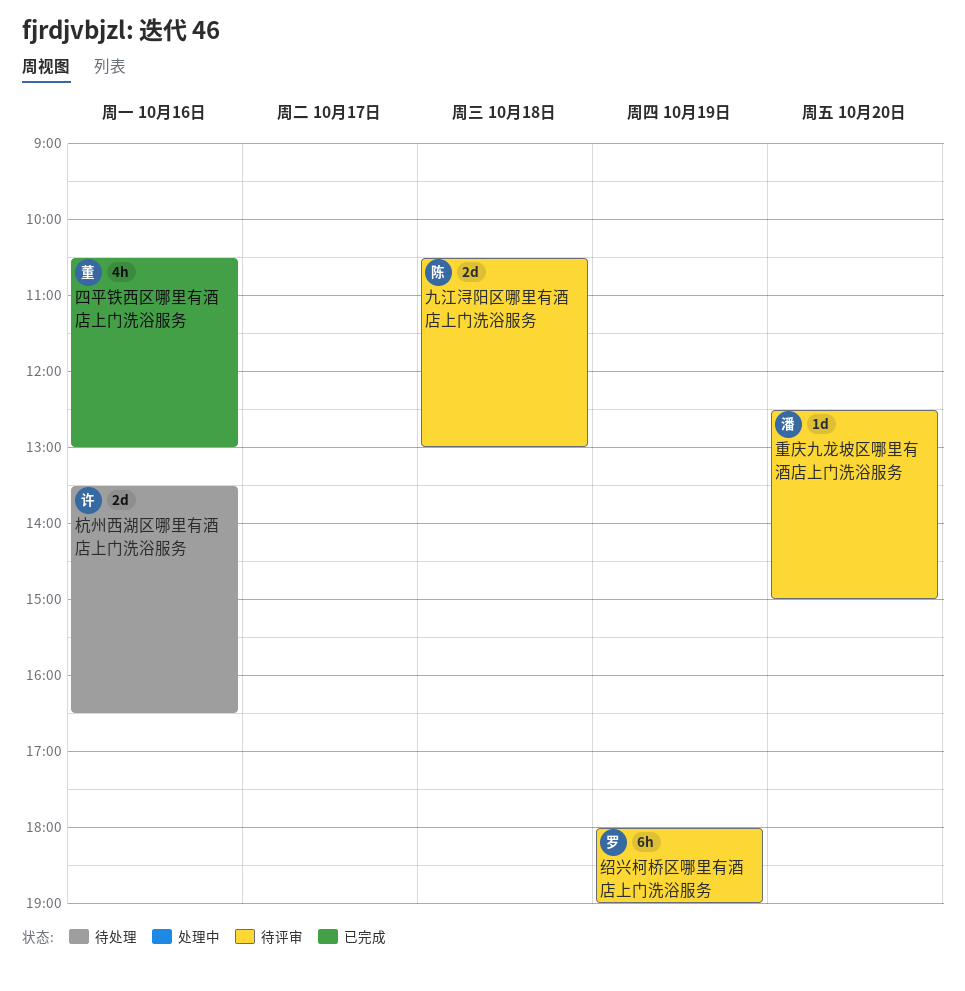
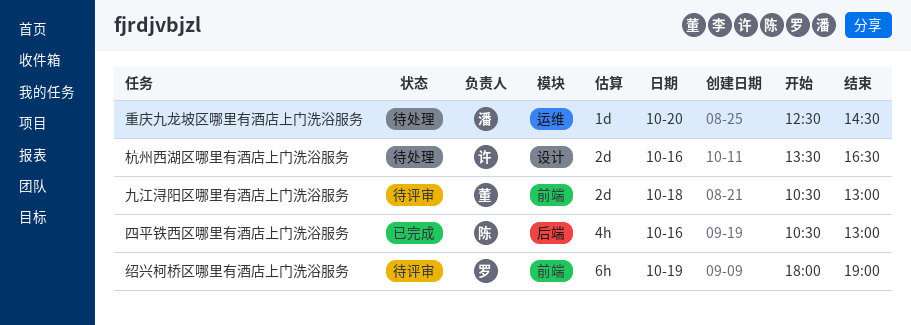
九江浔阳区哪里有酒店上门洗浴服务, owner: 陈 -> 董
四平铁西区哪里有酒店上门洗浴服务, owner: 董 -> 陈
重庆九龙坡区哪里有酒店上门洗浴服务, status: 待评审 -> 待处理
重庆九龙坡区哪里有酒店上门洗浴服务, ends: 15:00 -> 14:30

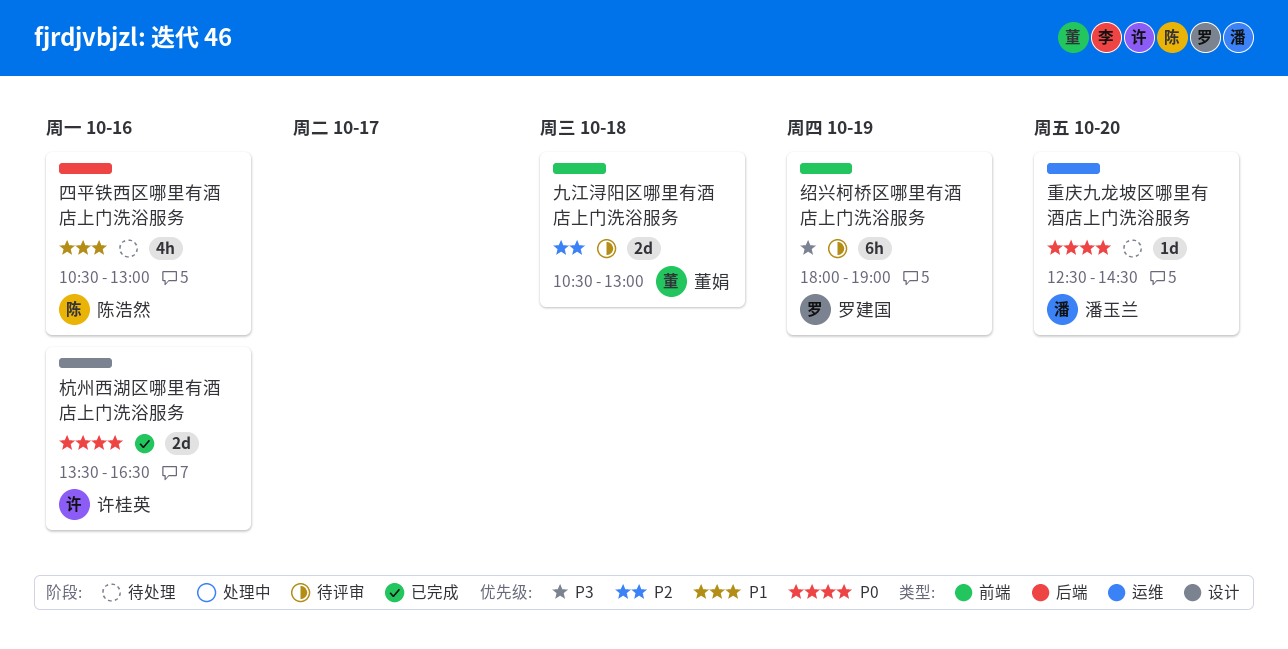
四平铁西区哪里有酒店上门洗浴服务, status: 已完成 -> 待处理
杭州西湖区哪里有酒店上门洗浴服务, status: 待处理 -> 已完成

